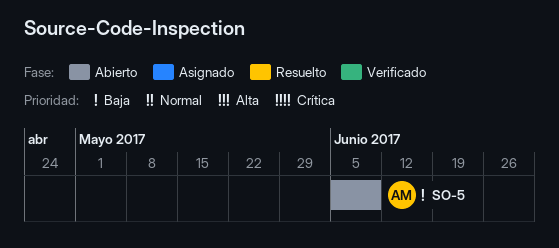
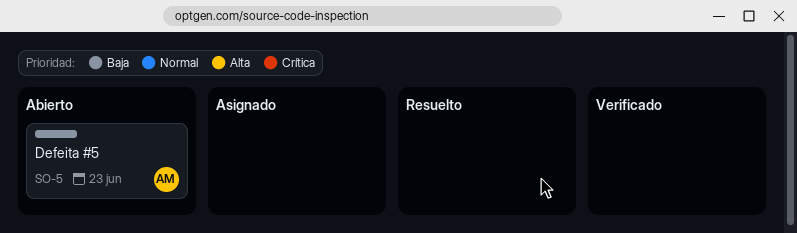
SO-5, due: Jun 9 -> Jun 23

